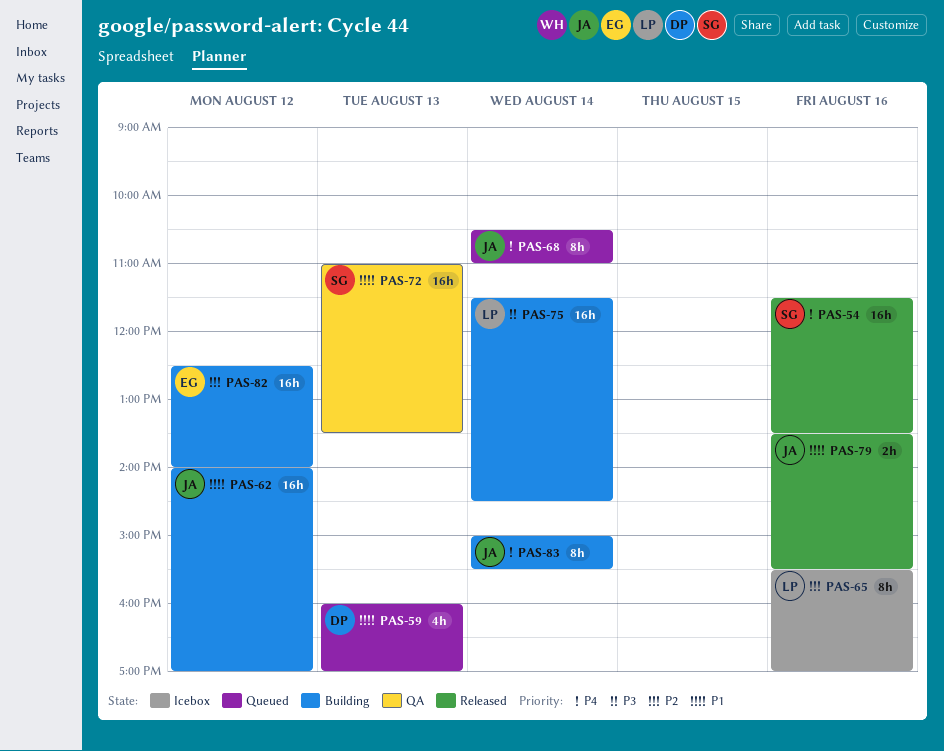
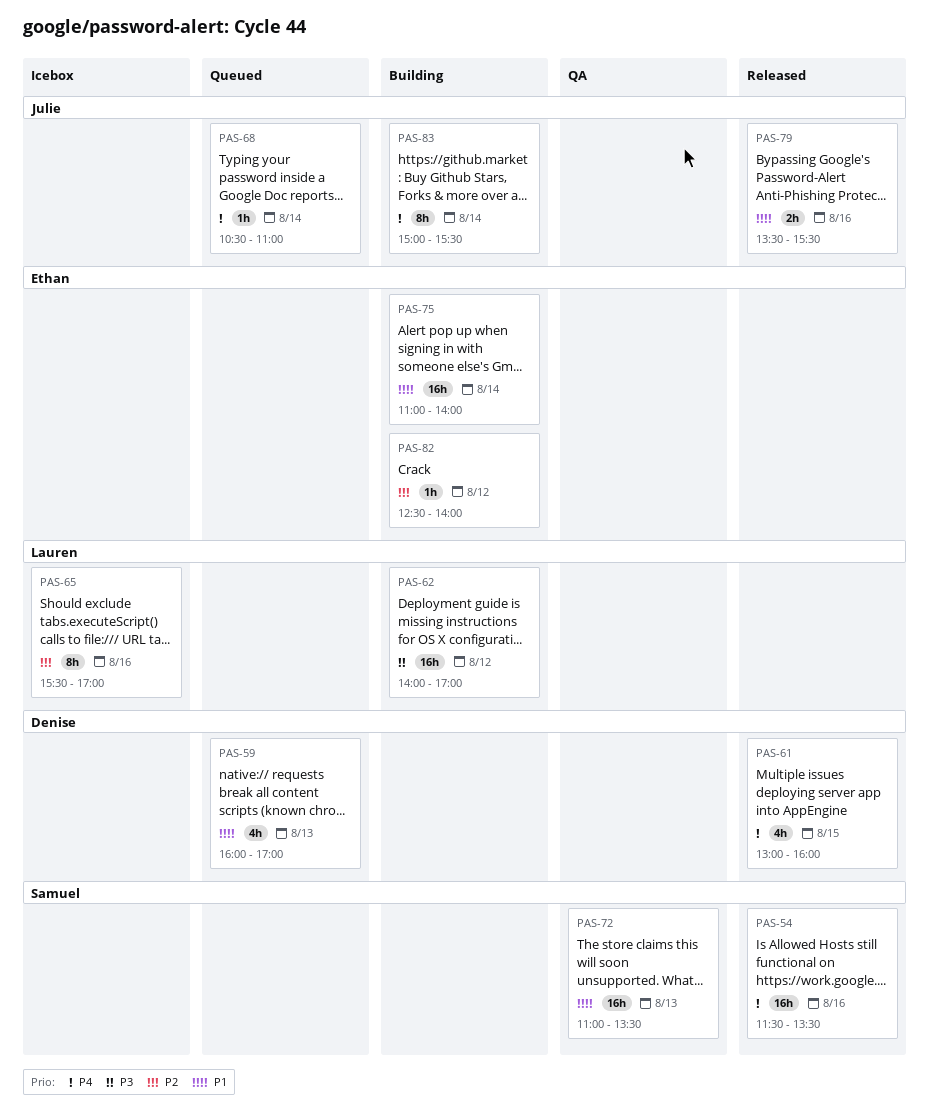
PAS-61: none -> present
PAS-62, owner: Julie -> Lauren
PAS-62, priority: P1 -> P3
PAS-68, estimate: 8h -> 1h
PAS-75, owner: Lauren -> Ethan
PAS-75, priority: P3 -> P1
PAS-75, begins: 11:30 -> 11:00
PAS-75, ends: 14:30 -> 14:00
PAS-82, estimate: 16h -> 1h

